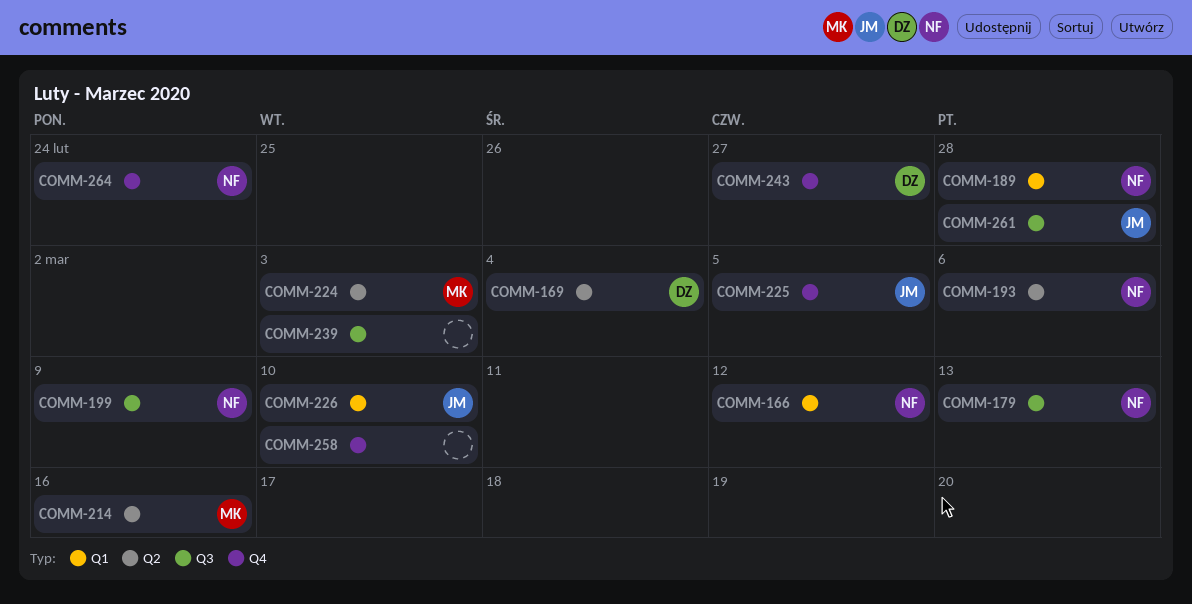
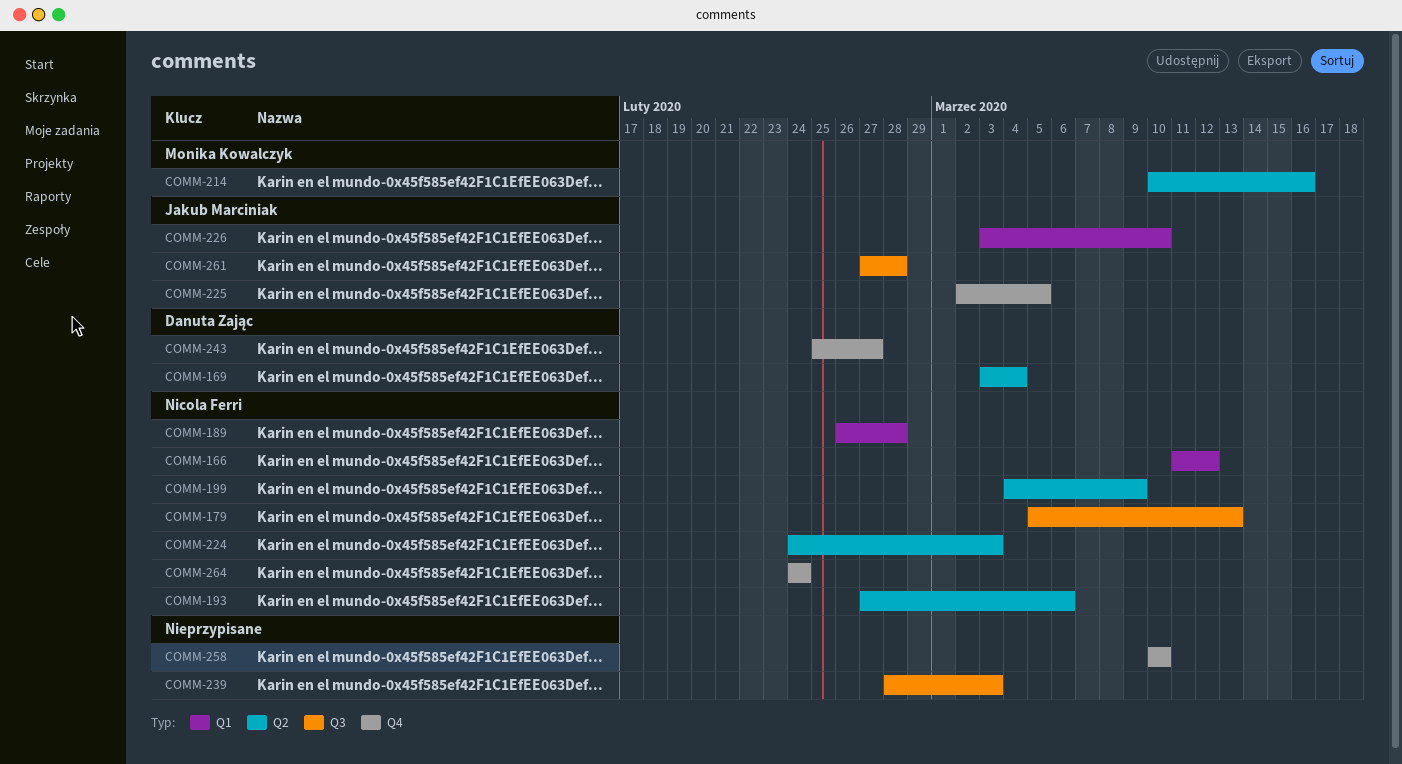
COMM-199, label: Q3 -> Q2
COMM-224, owner: Monika Kowalczyk -> Nicola Ferri

